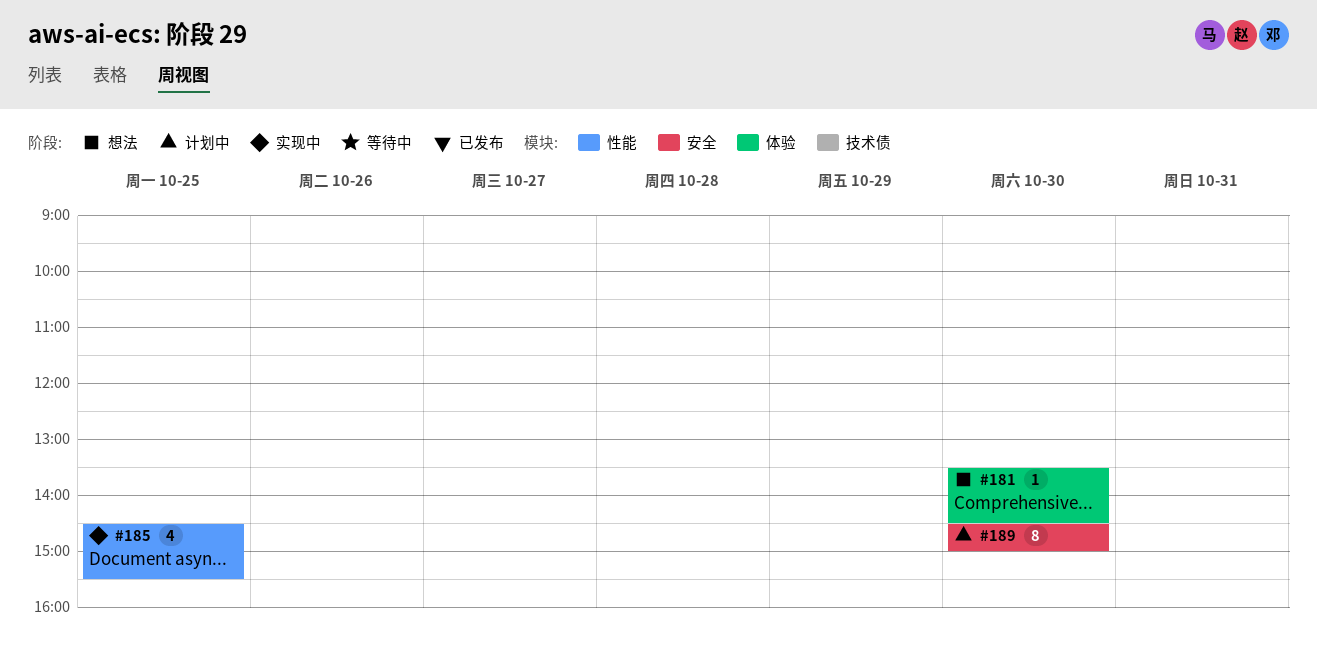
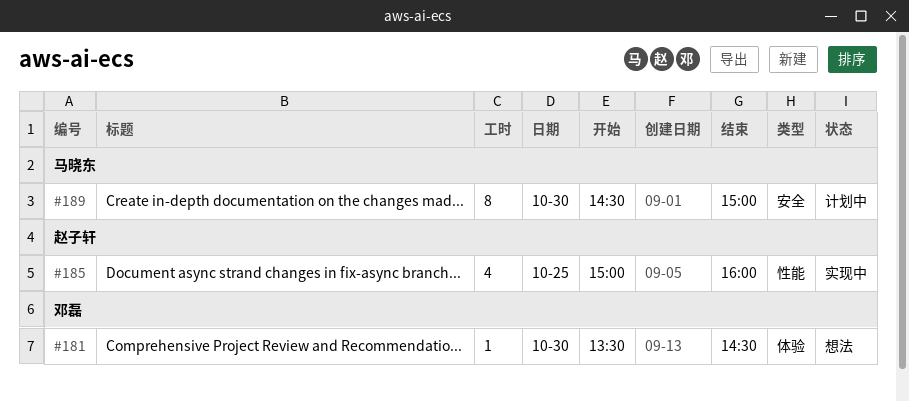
#185, begins: 14:30 -> 15:00
#185, ends: 15:30 -> 16:00

